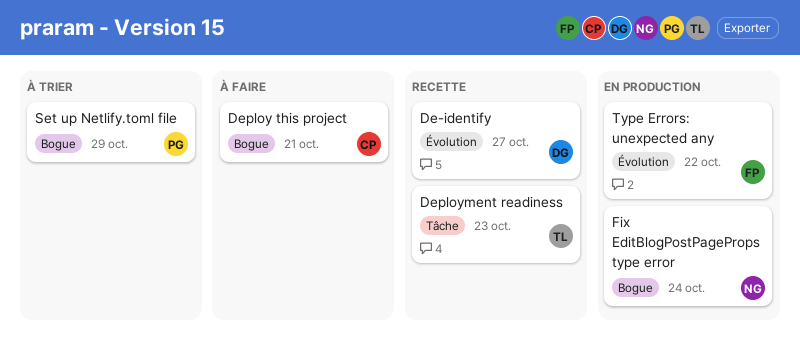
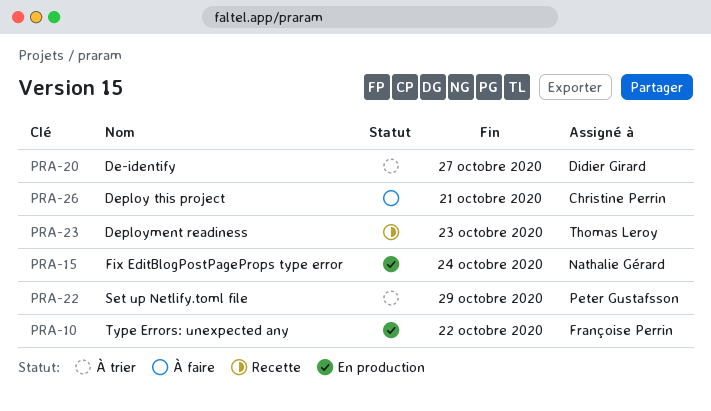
De-identify, status: Recette -> À trier

